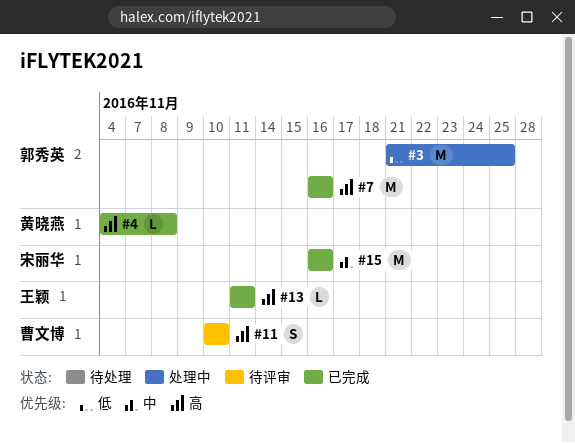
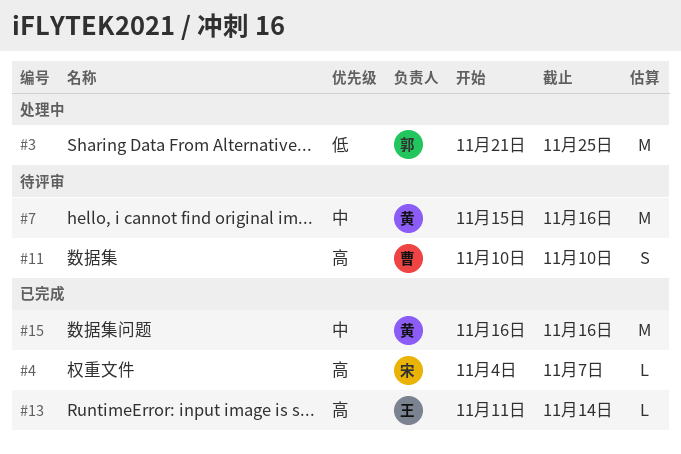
#4, owner: 黄晓燕 -> 宋丽华
#4, due: Nov 8 -> Nov 7
#7, status: 已完成 -> 待评审
#7, owner: 郭秀英 -> 黄晓燕
#7, priority: 高 -> 中
#7, start: Nov 16 -> Nov 15
#13, due: Nov 11 -> Nov 14
#15, owner: 宋丽华 -> 黄晓燕

